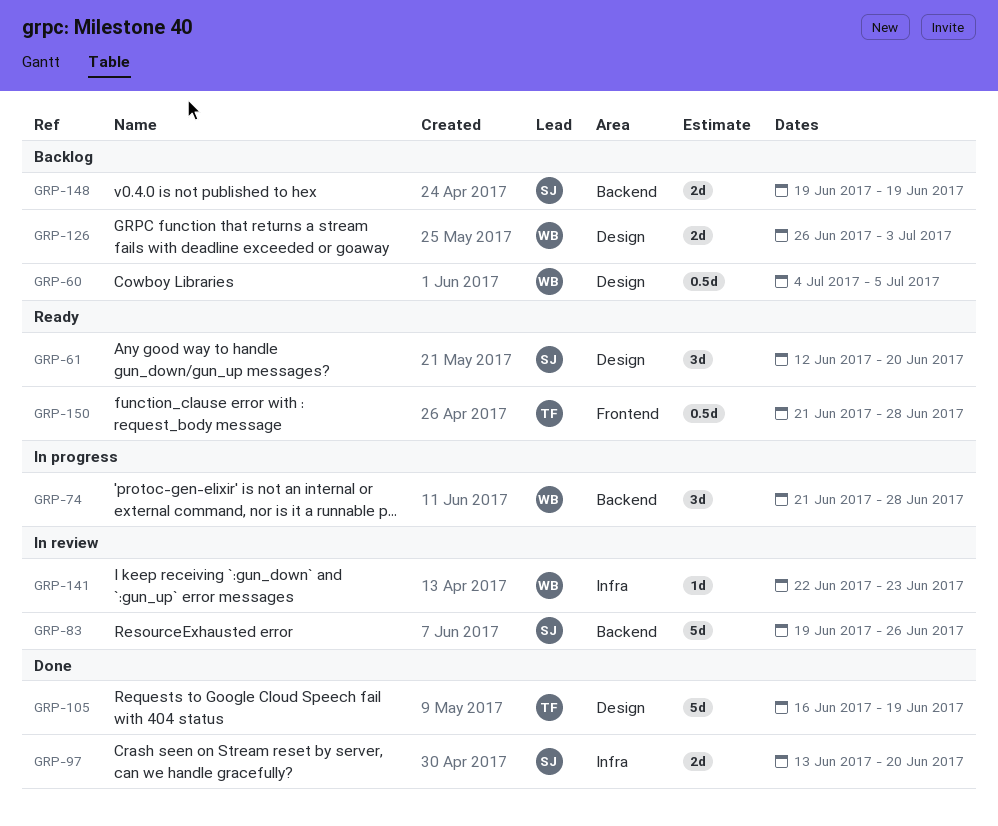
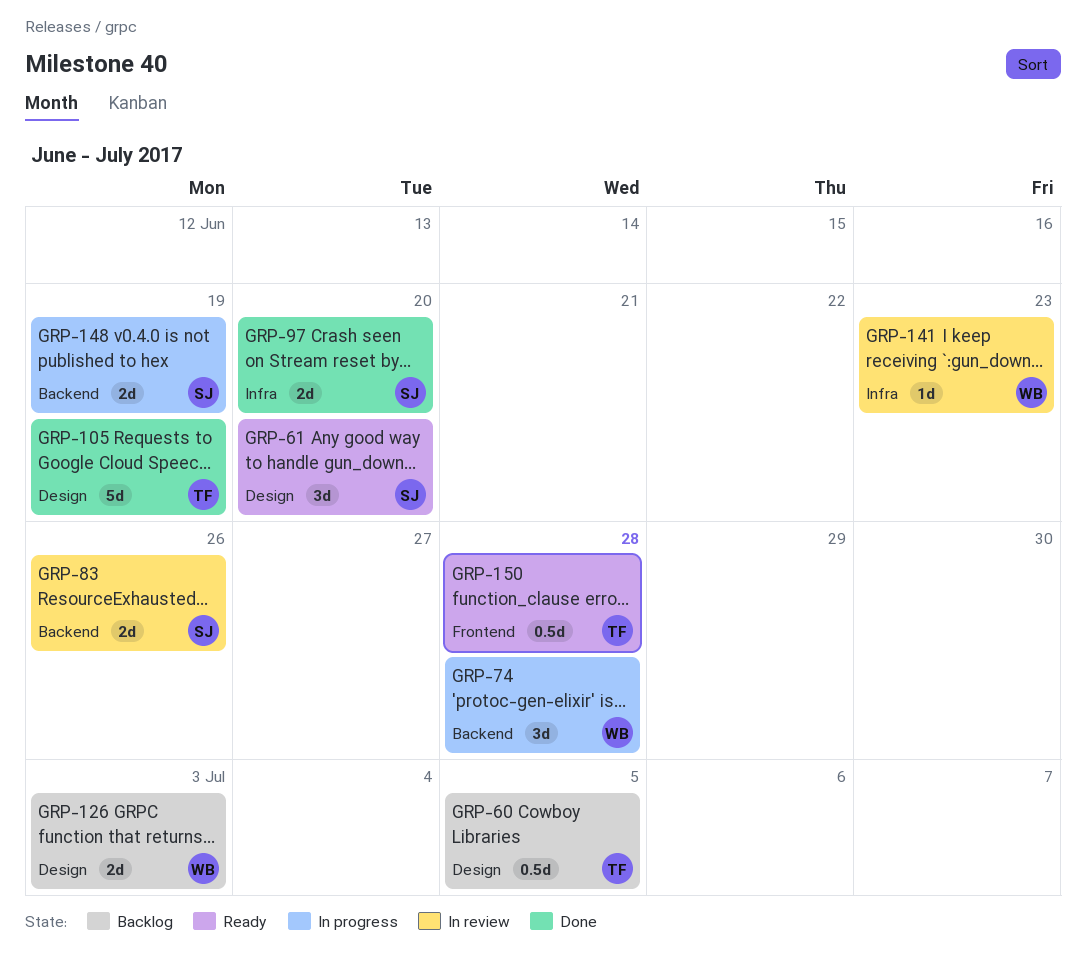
GRP-60, owner: WB -> TF
GRP-83, estimate: 5d -> 2d
GRP-148, status: Backlog -> In progress

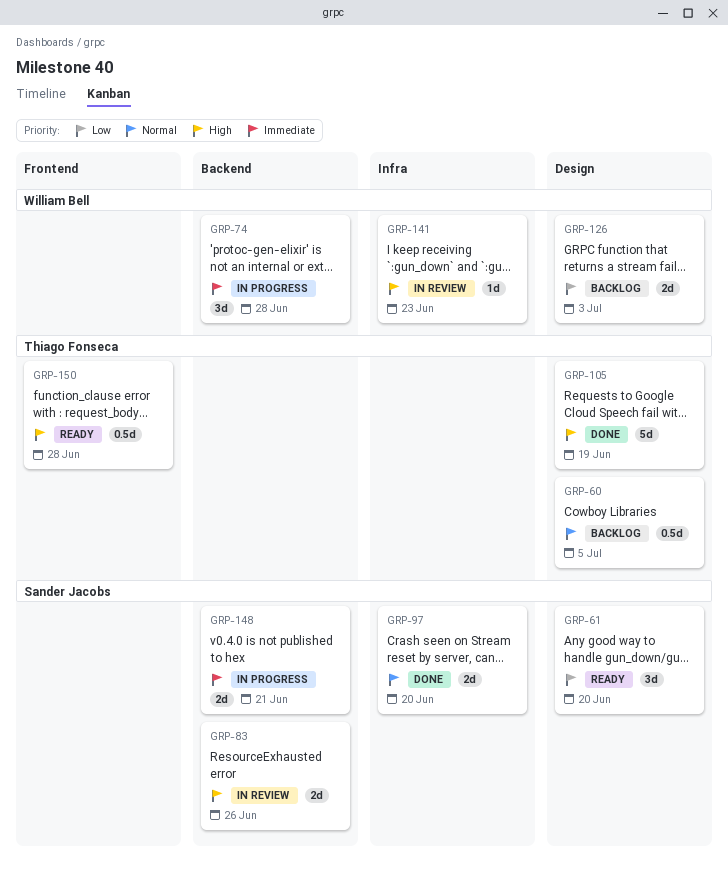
GRP-148, due: Jun 19 -> Jun 21

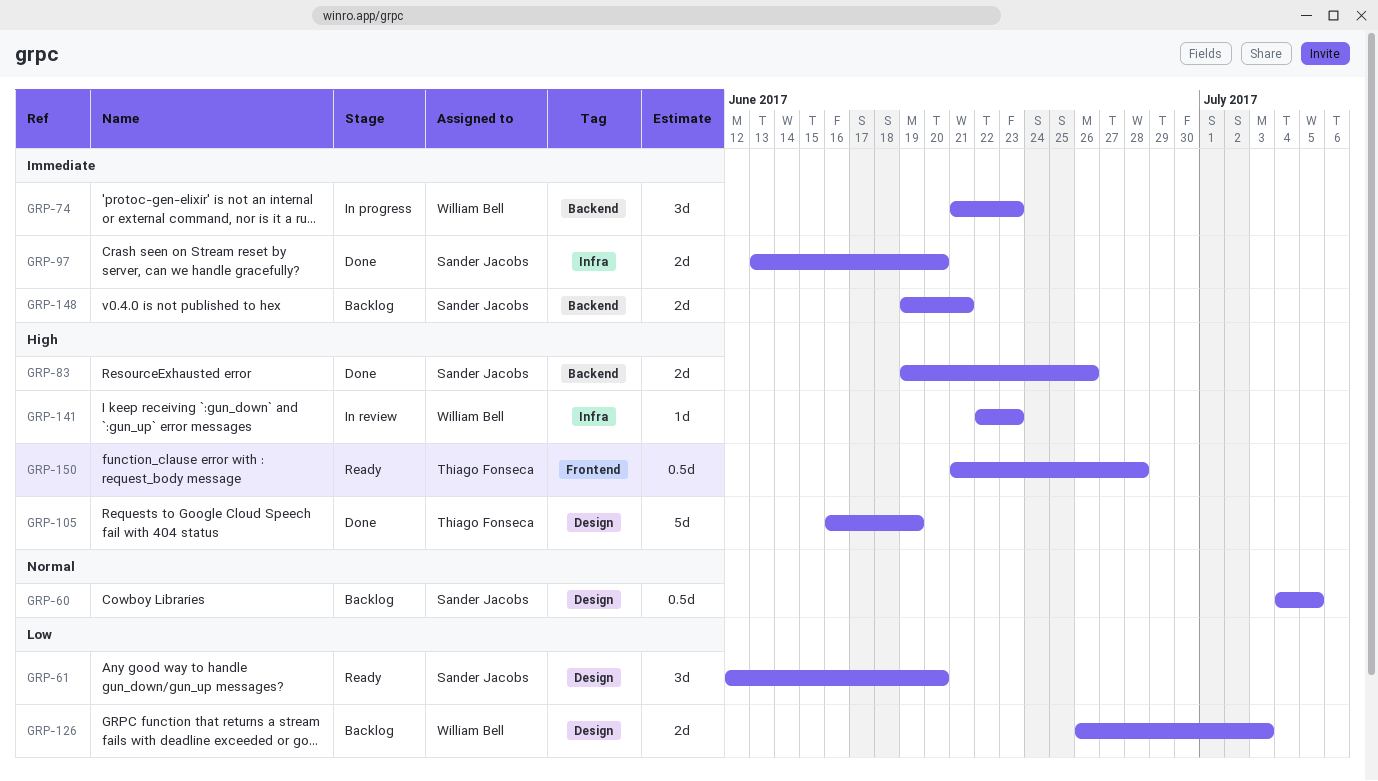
GRP-60, owner: Thiago Fonseca -> Sander Jacobs
GRP-74, due: Jun 28 -> Jun 23
GRP-83, status: In review -> Done
GRP-97, priority: Normal -> Immediate
GRP-148, status: In progress -> Backlog

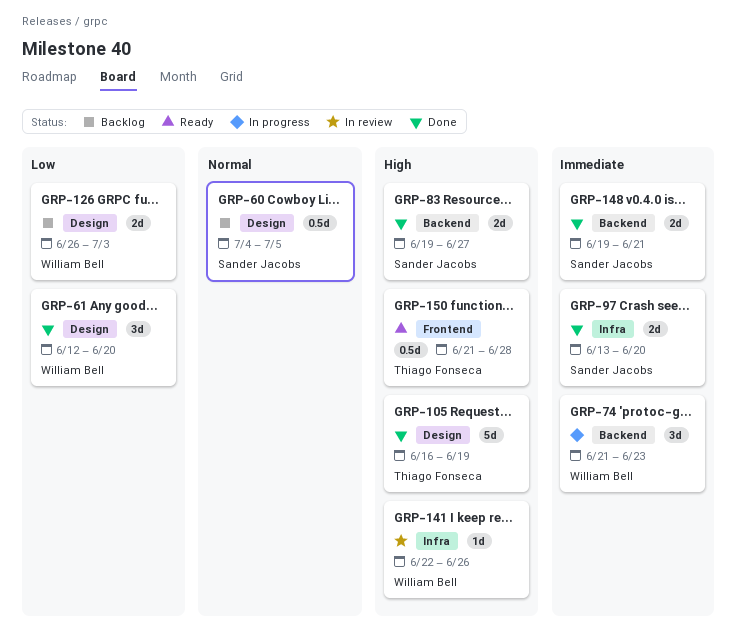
GRP-61, status: Ready -> Done
GRP-61, owner: Sander Jacobs -> William Bell
GRP-83, due: Jun 26 -> Jun 27
GRP-141, due: Jun 23 -> Jun 26
GRP-148, status: Backlog -> Done

